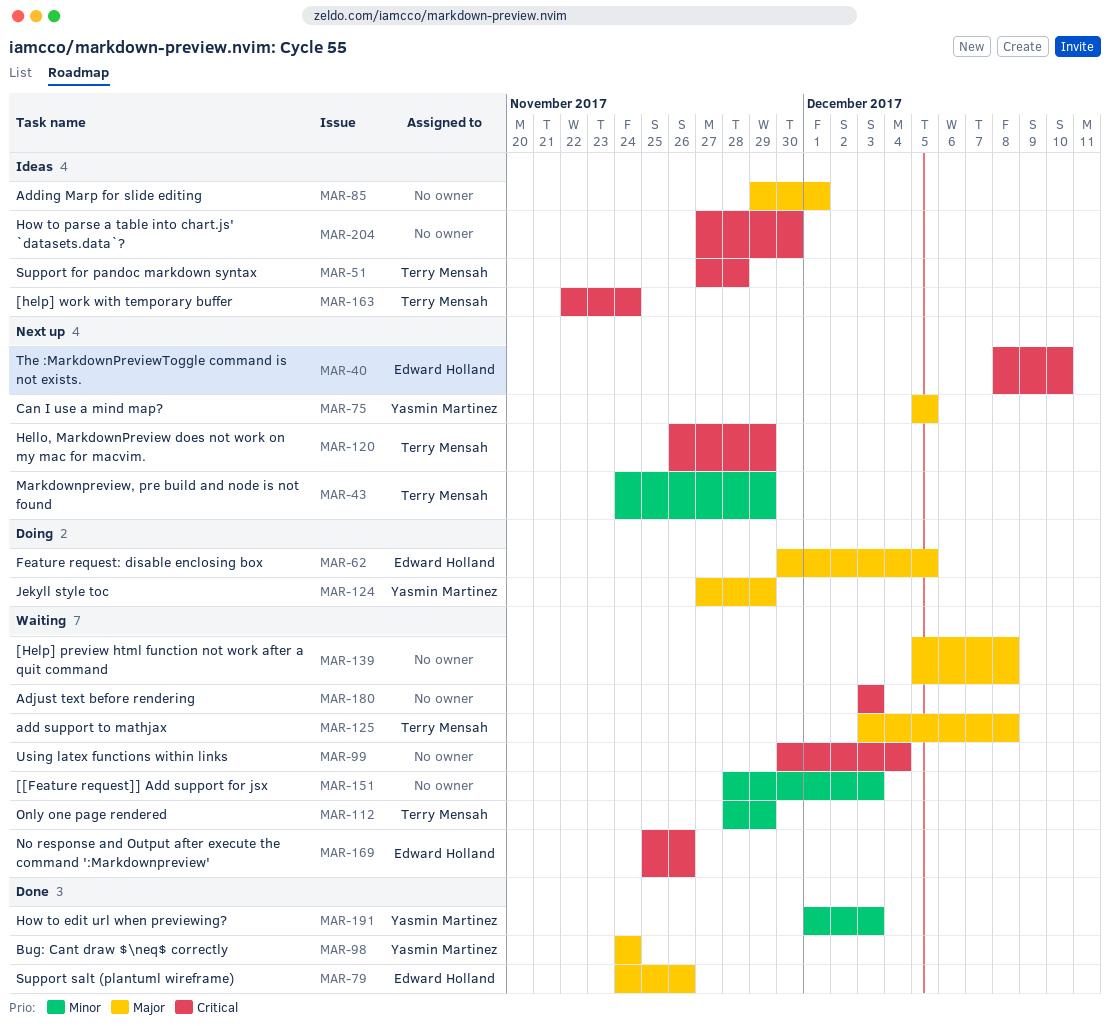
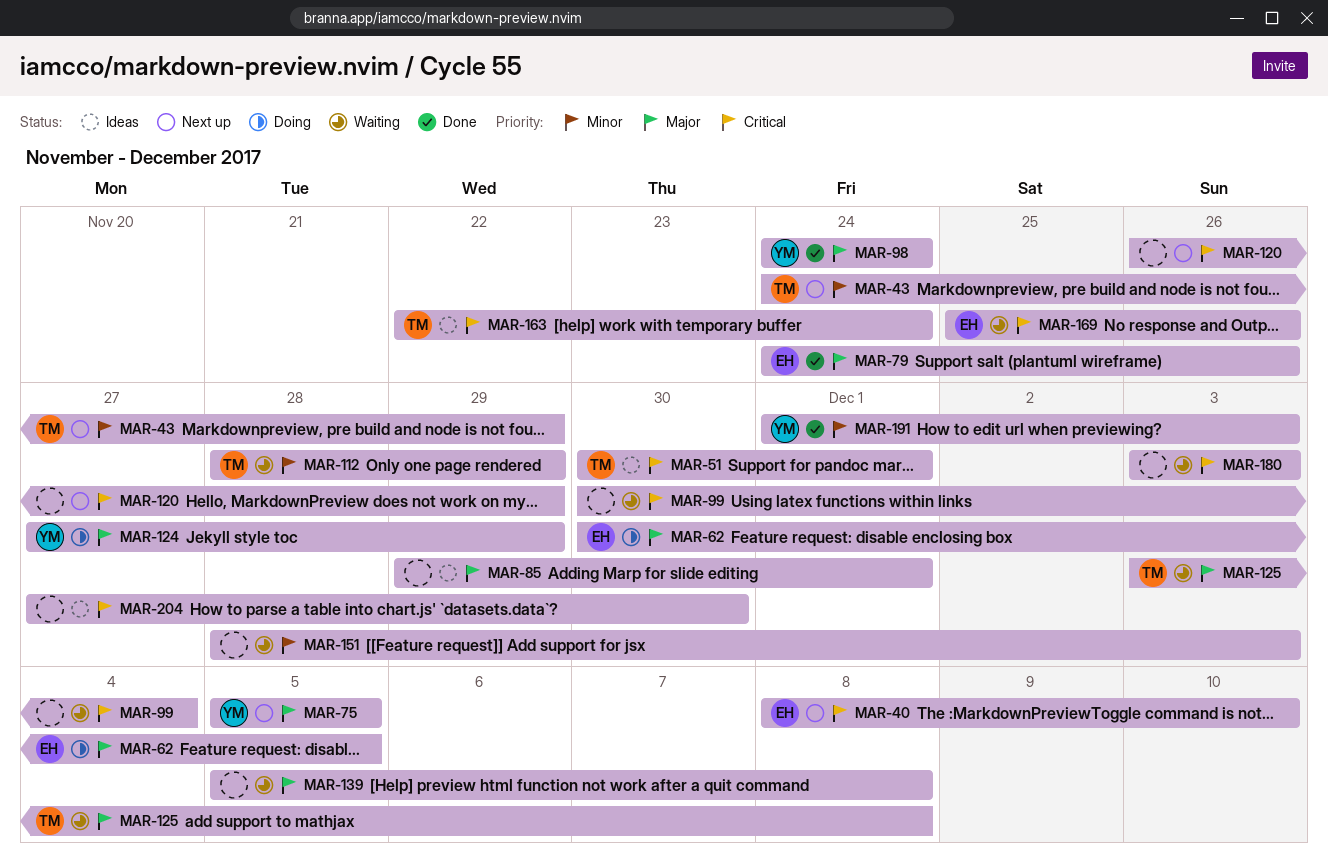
MAR-51, start: Nov 27 -> Nov 30
MAR-51, due: Nov 28 -> Dec 1
MAR-120, owner: Terry Mensah -> none

